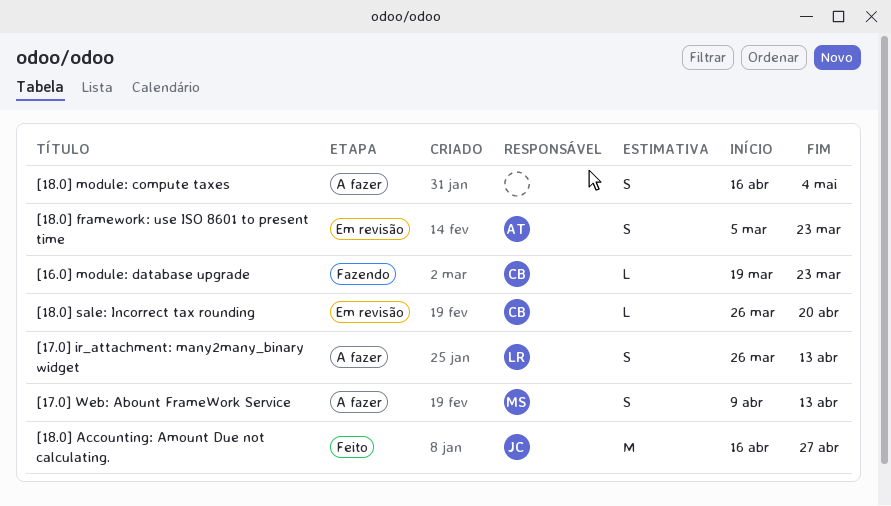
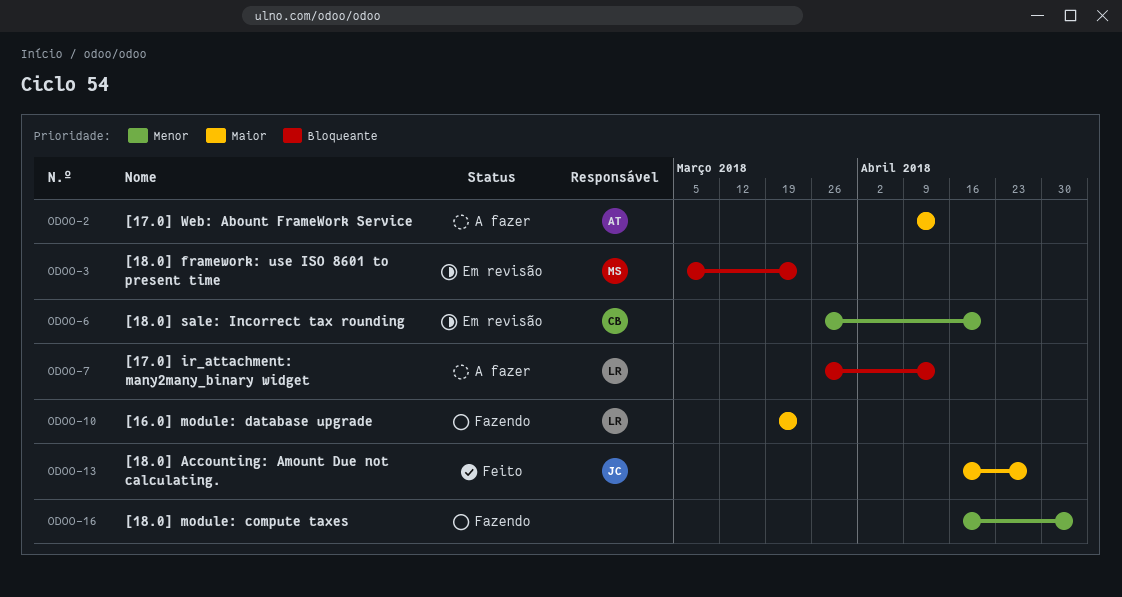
[16.0] module: database upgrade, owner: CB -> LR
[17.0] Web: Abount FrameWork Service, owner: MS -> AT
[18.0] framework: use ISO 8601 to present time, owner: AT -> MS
[18.0] module: compute taxes, status: A fazer -> Fazendo

